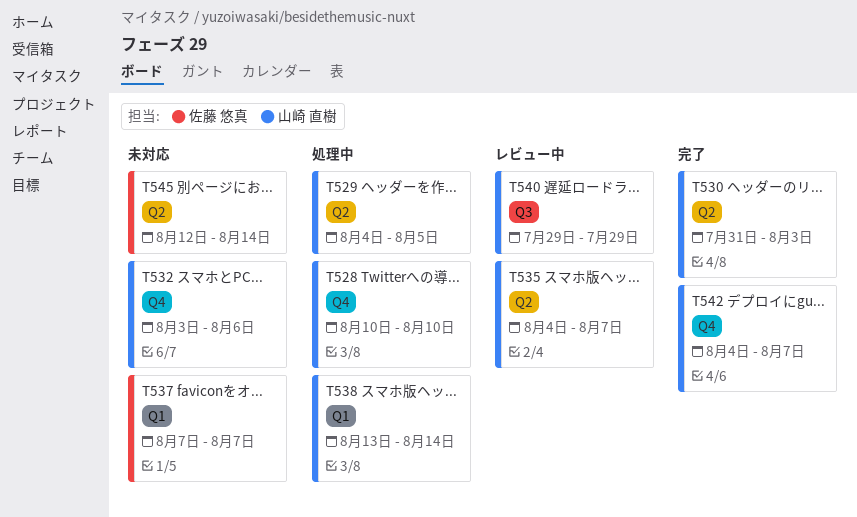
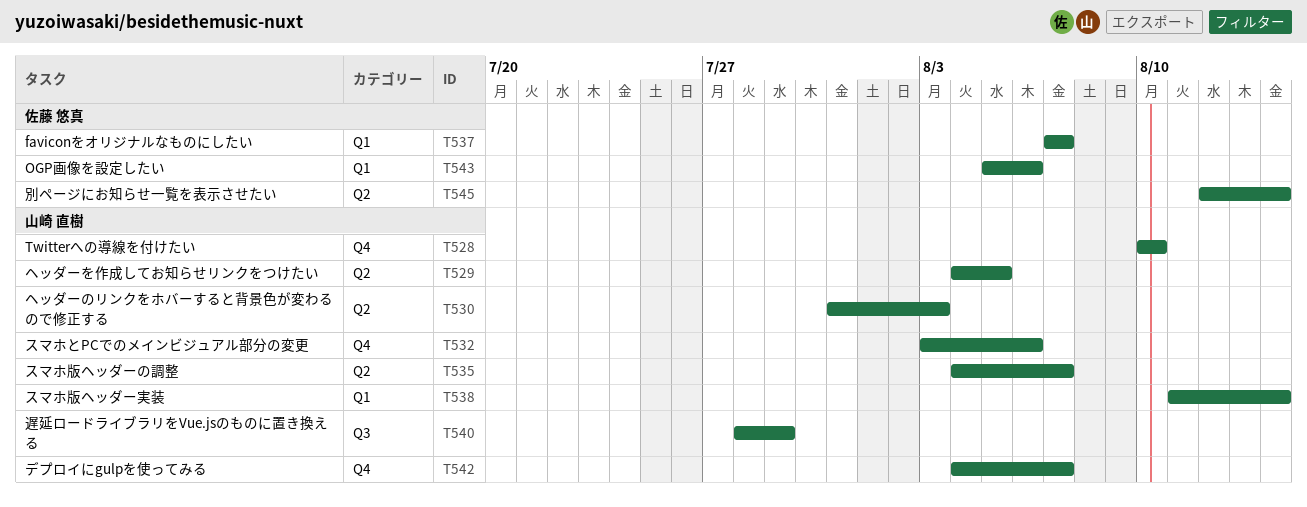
T538, start: Aug 13 -> Aug 11
T540, start: Jul 29 -> Jul 28
T543: none -> present

